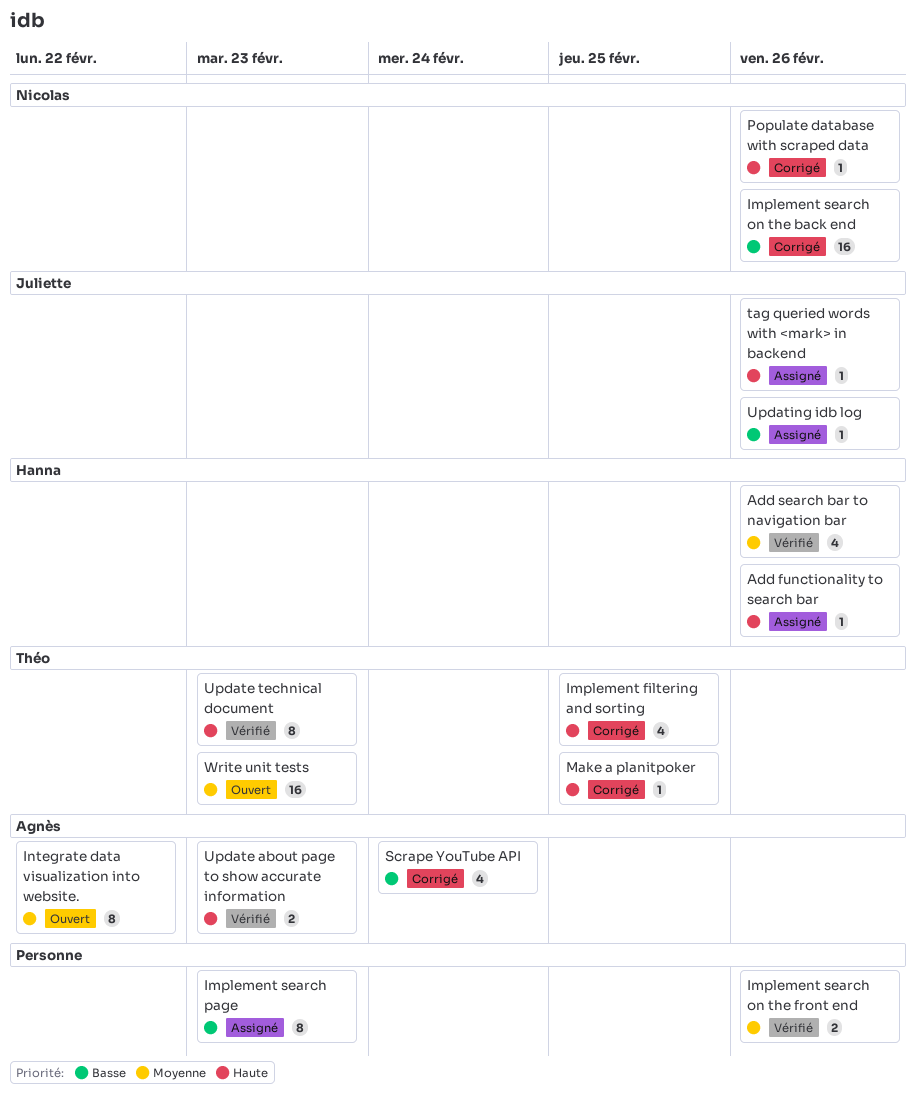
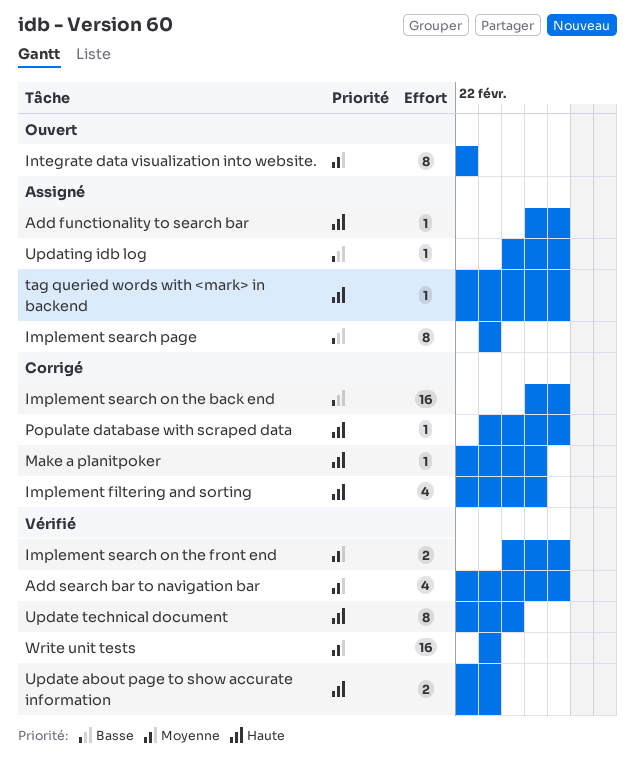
Scrape YouTube API: present -> none
Update technical document, due: Feb 23 -> Feb 24
Write unit tests, status: Ouvert -> Vérifié

